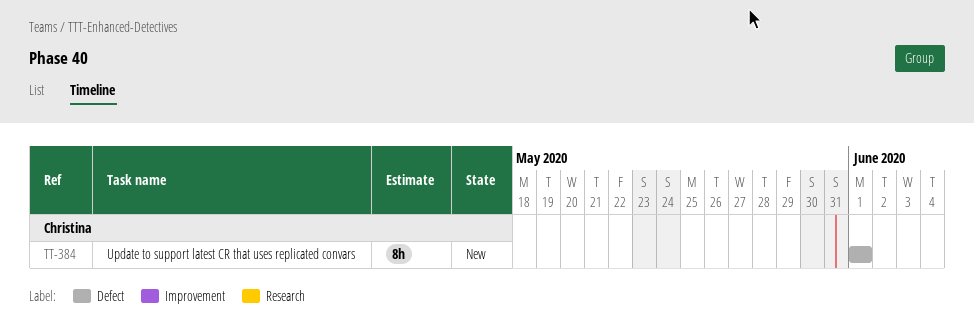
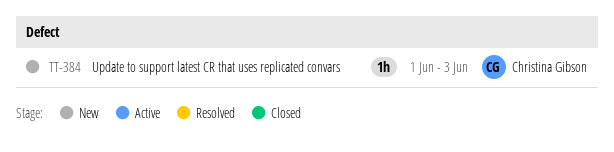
TT-384, estimate: 8h -> 1h
TT-384, due: Jun 1 -> Jun 3

